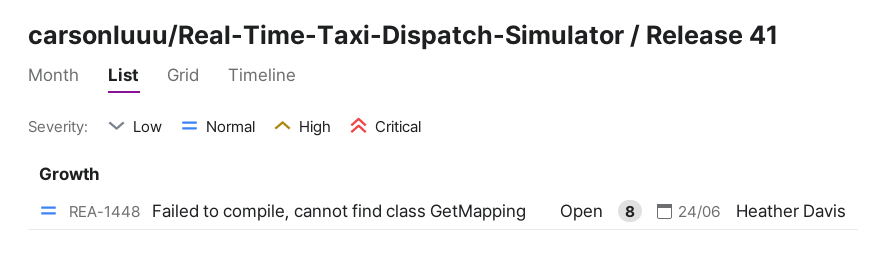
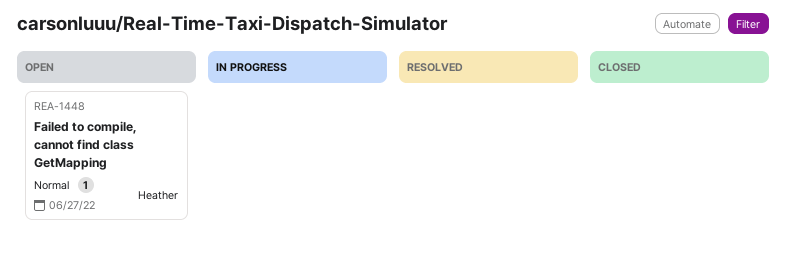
REA-1448, estimate: 8 -> 1
REA-1448, due: Jun 24 -> Jun 27

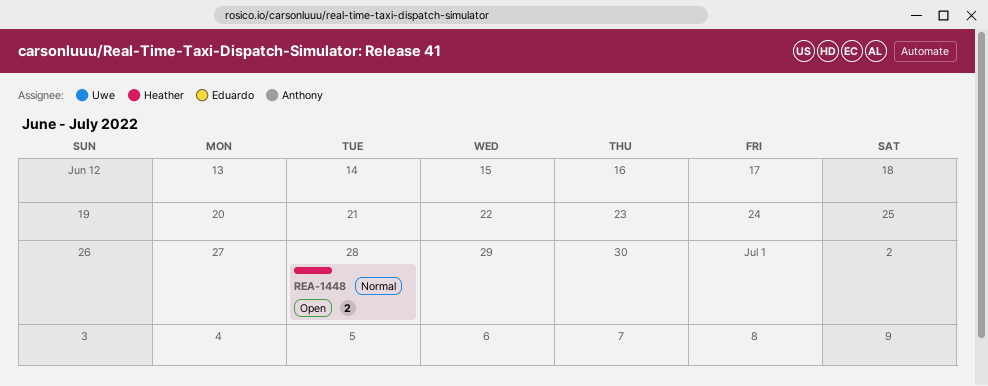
REA-1448, estimate: 1 -> 2
REA-1448, due: Jun 27 -> Jun 28

